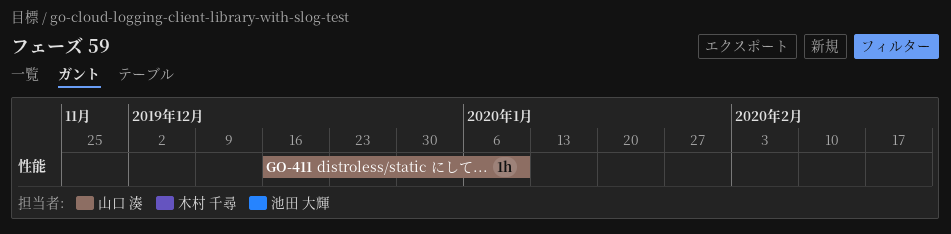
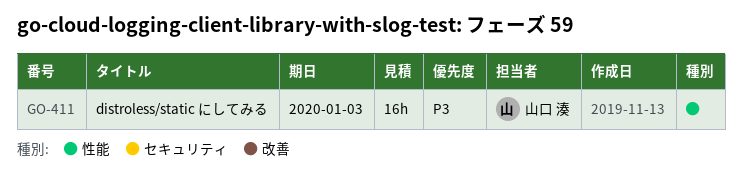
GO-411, estimate: 1h -> 16h
GO-411, due: Jan 10 -> Jan 3

